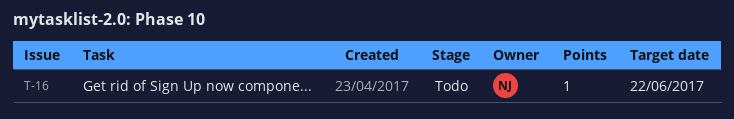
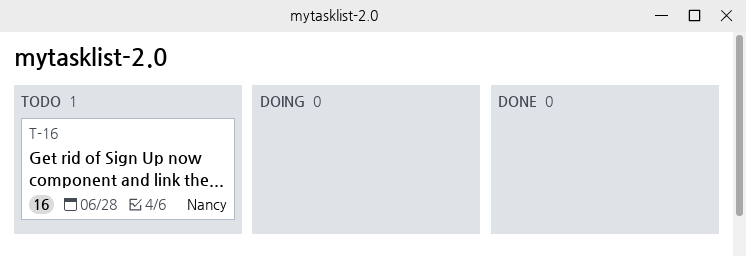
T-16, estimate: 1 -> 16
T-16, due: Jun 22 -> Jun 28

